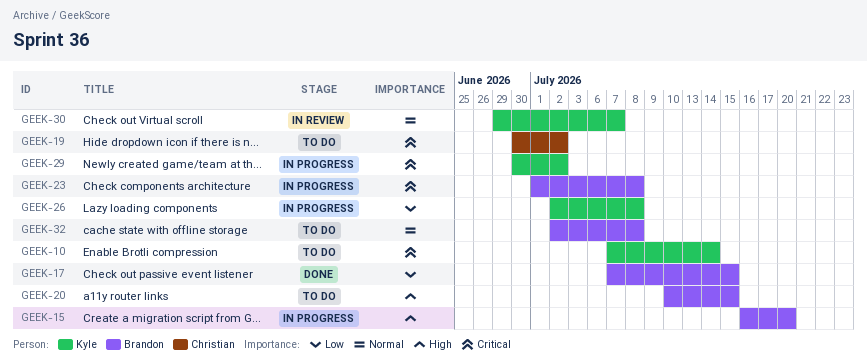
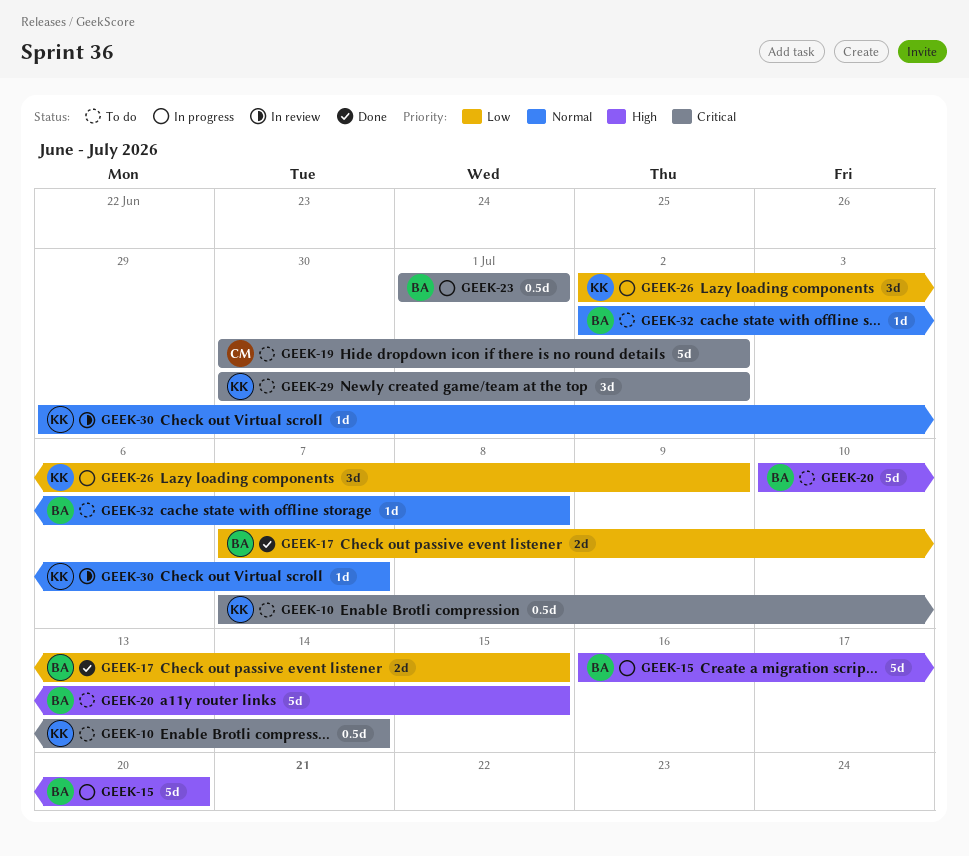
GEEK-23, due: Jul 8 -> Jul 1
GEEK-26, due: Jul 8 -> Jul 9
GEEK-29, status: In progress -> To do

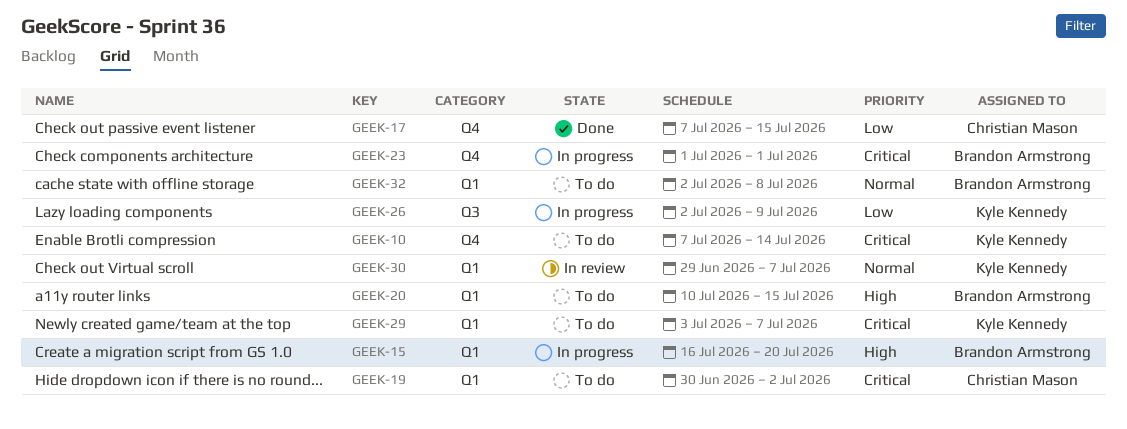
GEEK-17, owner: Brandon Armstrong -> Christian Mason
GEEK-29, start: Jun 30 -> Jul 3
GEEK-29, due: Jul 2 -> Jul 7

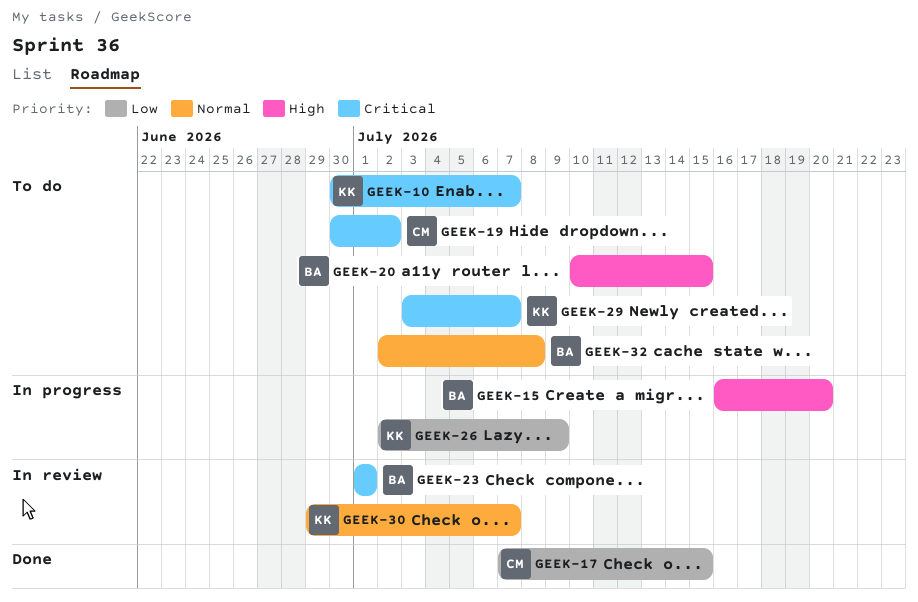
GEEK-10, start: Jul 7 -> Jun 30
GEEK-10, due: Jul 14 -> Jul 7
GEEK-23, status: In progress -> In review

